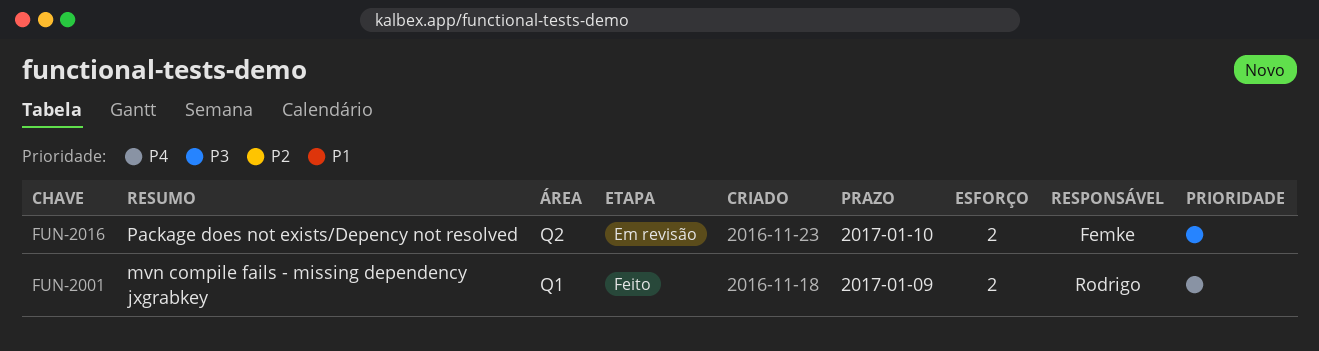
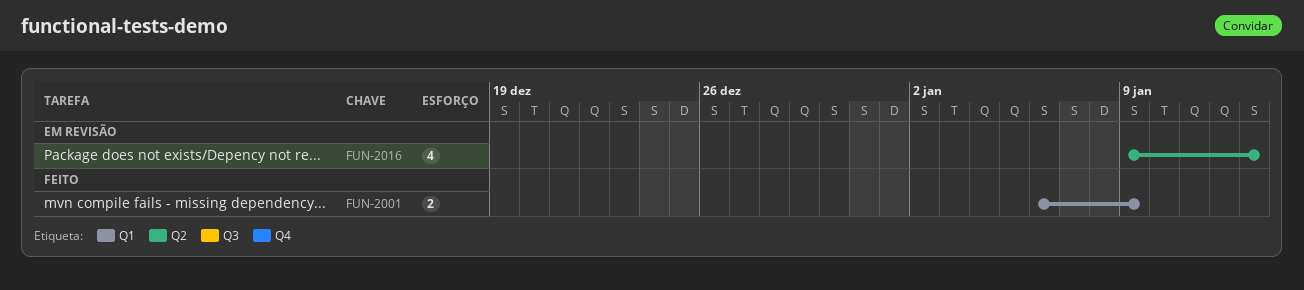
FUN-2016, estimate: 2 -> 4
FUN-2016, due: Jan 10 -> Jan 13

